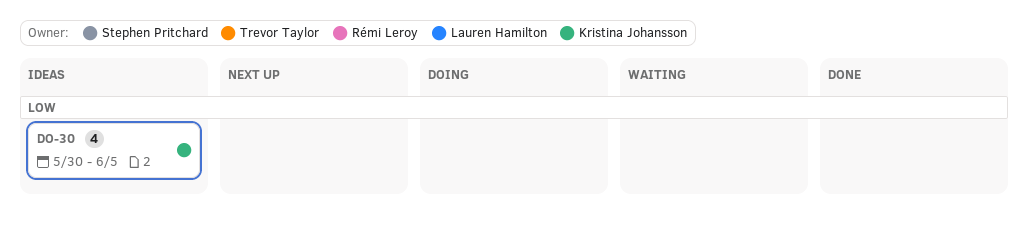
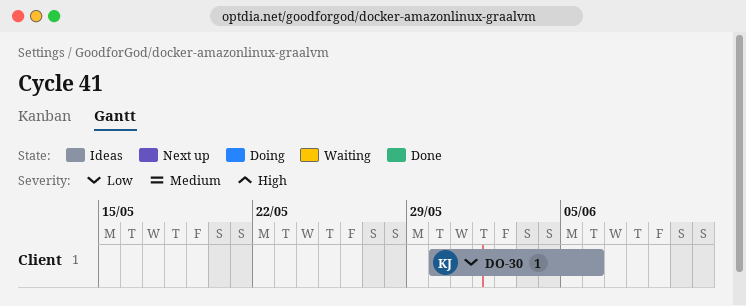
DO-30, estimate: 4 -> 1
DO-30, due: Jun 5 -> Jun 6

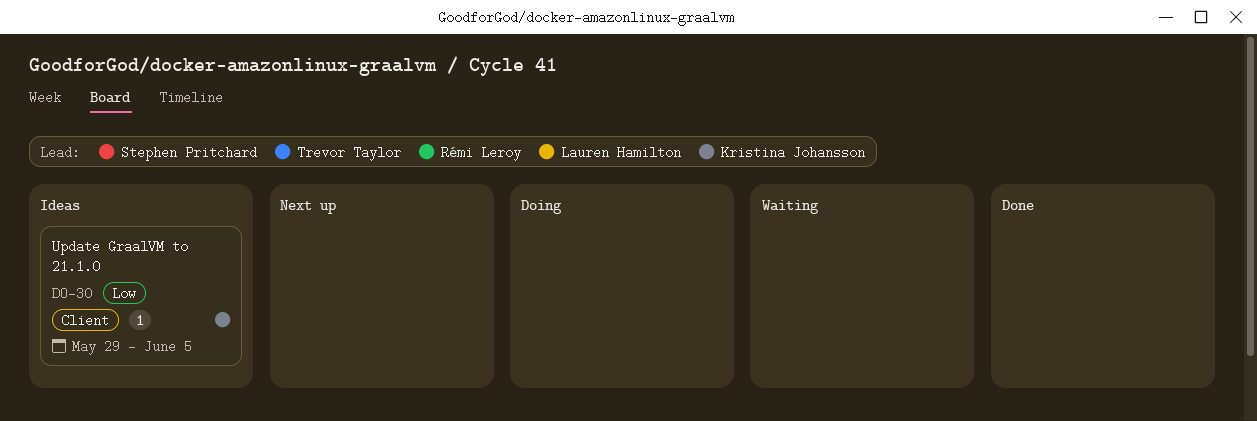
DO-30, start: May 30 -> May 29
DO-30, due: Jun 6 -> Jun 5

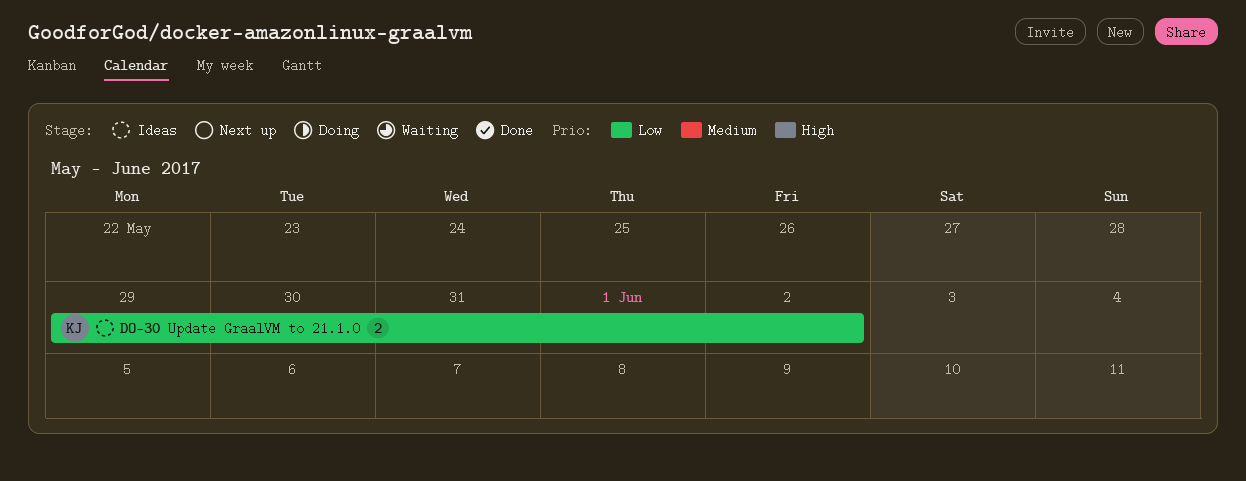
DO-30, estimate: 1 -> 2
DO-30, due: Jun 5 -> Jun 2

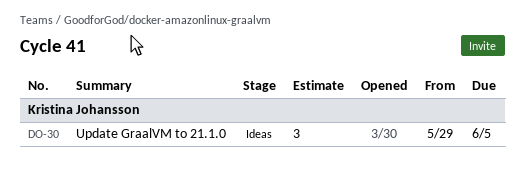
DO-30, estimate: 2 -> 3
DO-30, due: Jun 2 -> Jun 5

